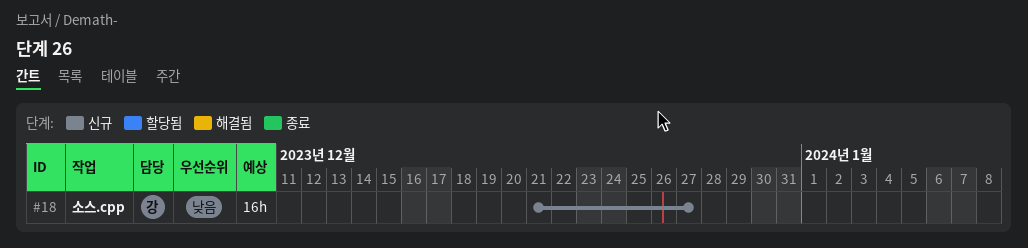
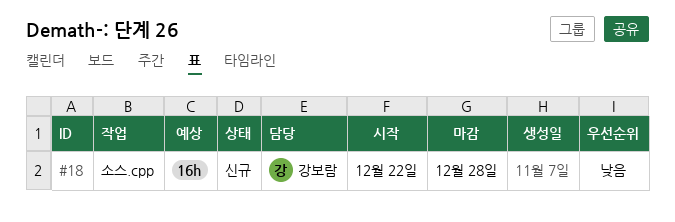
#18, start: Dec 21 -> Dec 22
#18, due: Dec 27 -> Dec 28

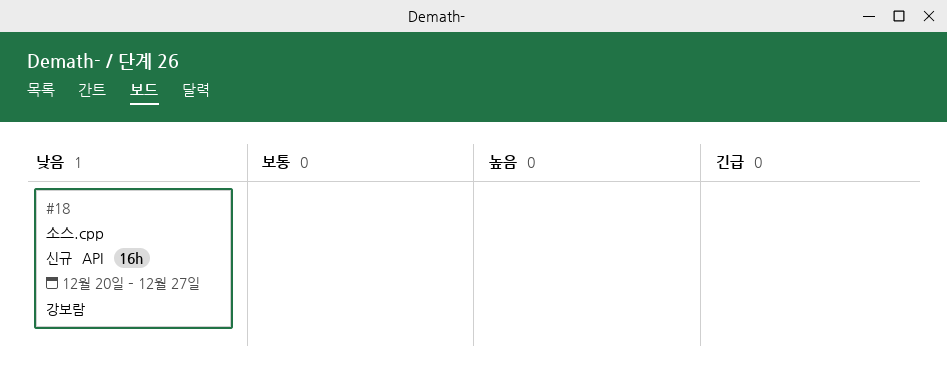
#18, start: Dec 22 -> Dec 20
#18, due: Dec 28 -> Dec 27

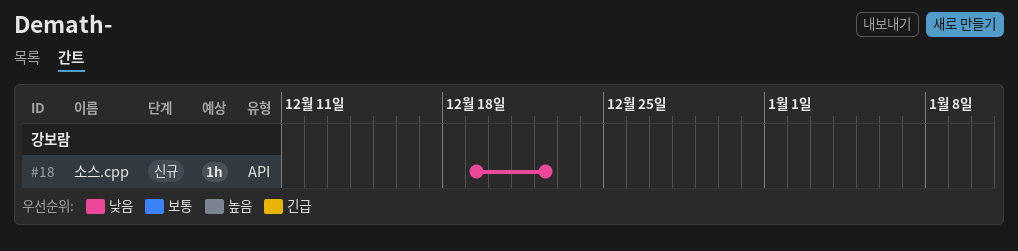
#18, estimate: 16h -> 1h
#18, start: Dec 20 -> Dec 19
#18, due: Dec 27 -> Dec 22

